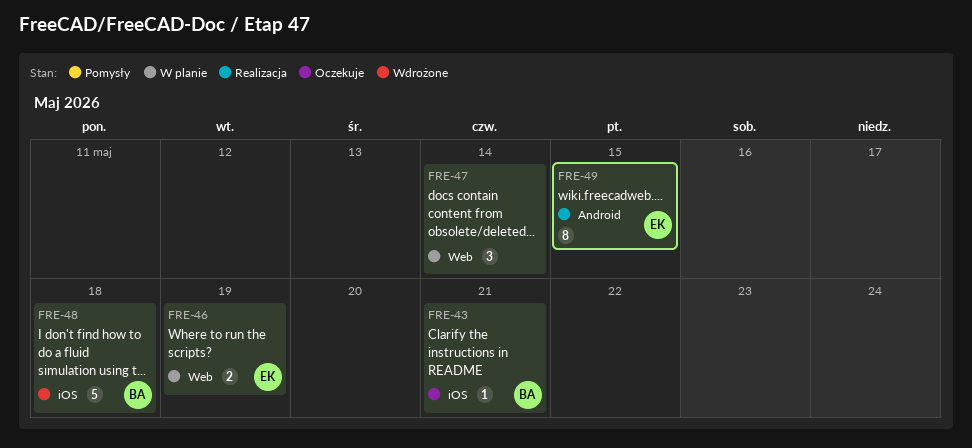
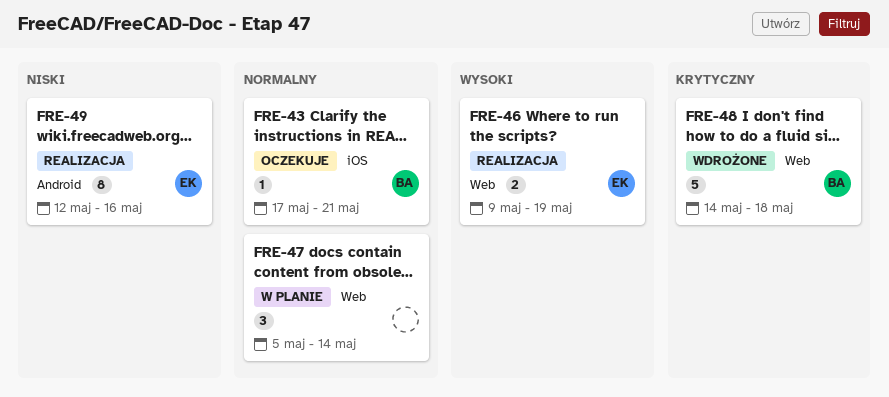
FRE-46, status: W planie -> Realizacja
FRE-48, label: iOS -> Web
FRE-49, due: May 15 -> May 16

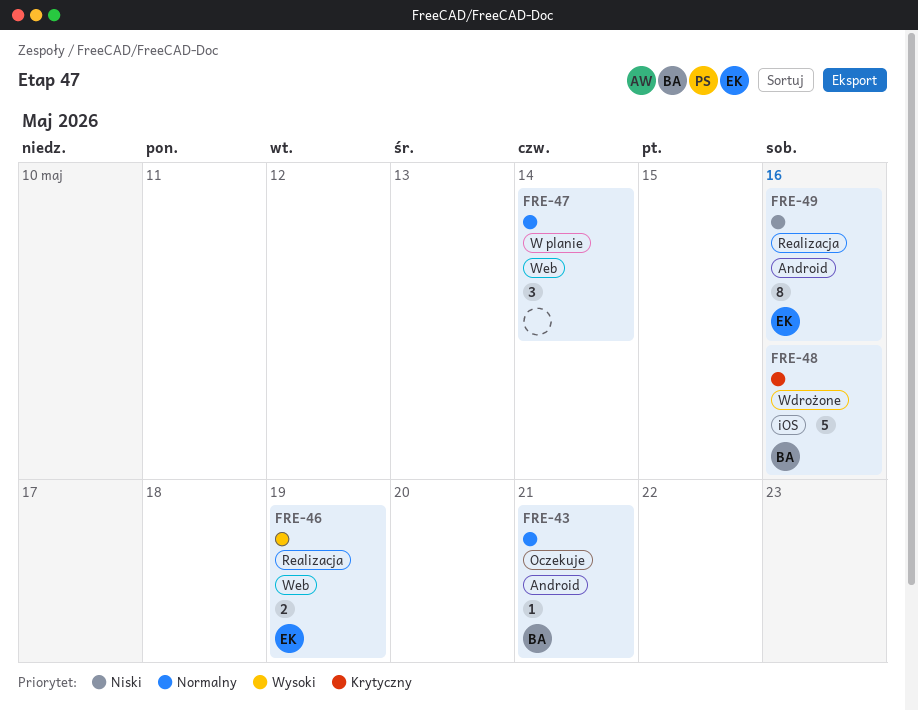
FRE-43, label: iOS -> Android
FRE-48, label: Web -> iOS
FRE-48, due: May 18 -> May 16

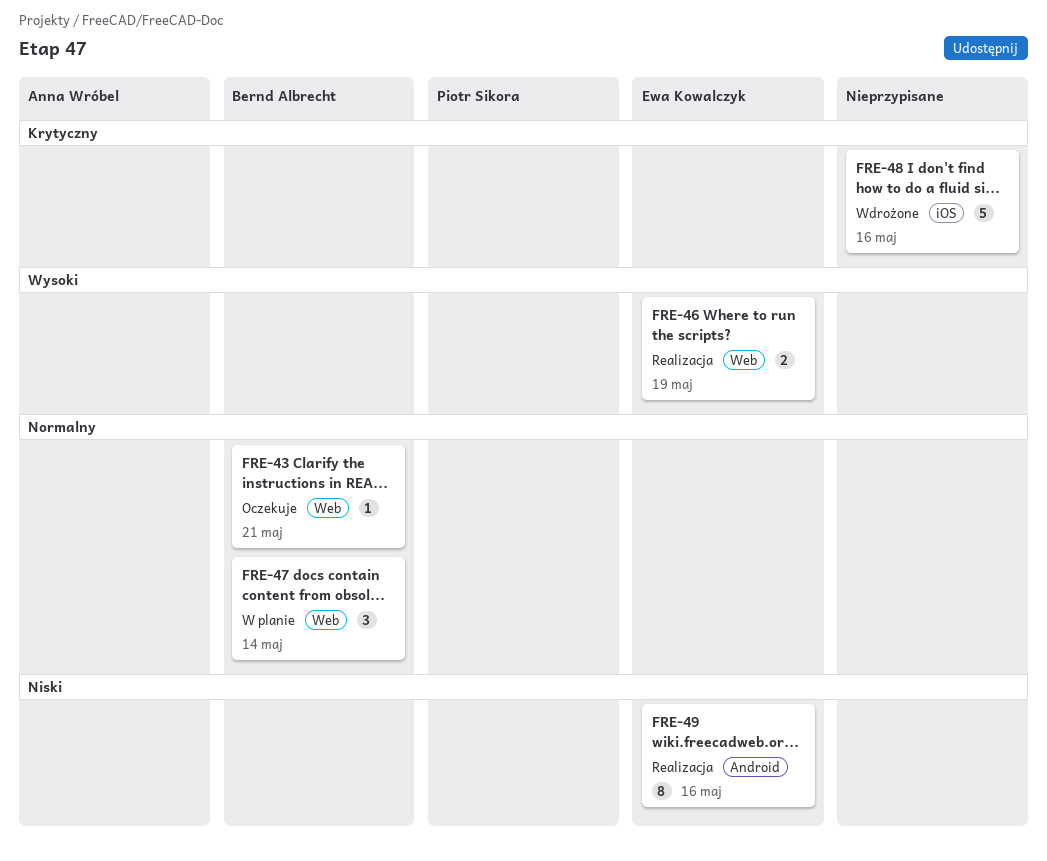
FRE-43, label: Android -> Web
FRE-47, owner: none -> Bernd Albrecht
FRE-48, owner: Bernd Albrecht -> none

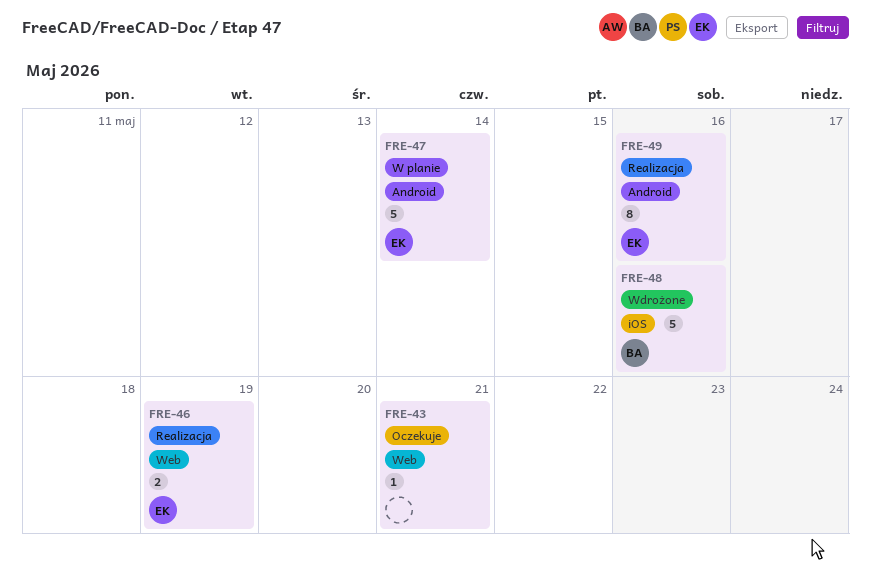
FRE-43, owner: Bernd Albrecht -> none
FRE-47, owner: Bernd Albrecht -> Ewa Kowalczyk
FRE-47, label: Web -> Android
FRE-47, estimate: 3 -> 5
FRE-48, owner: none -> Bernd Albrecht

